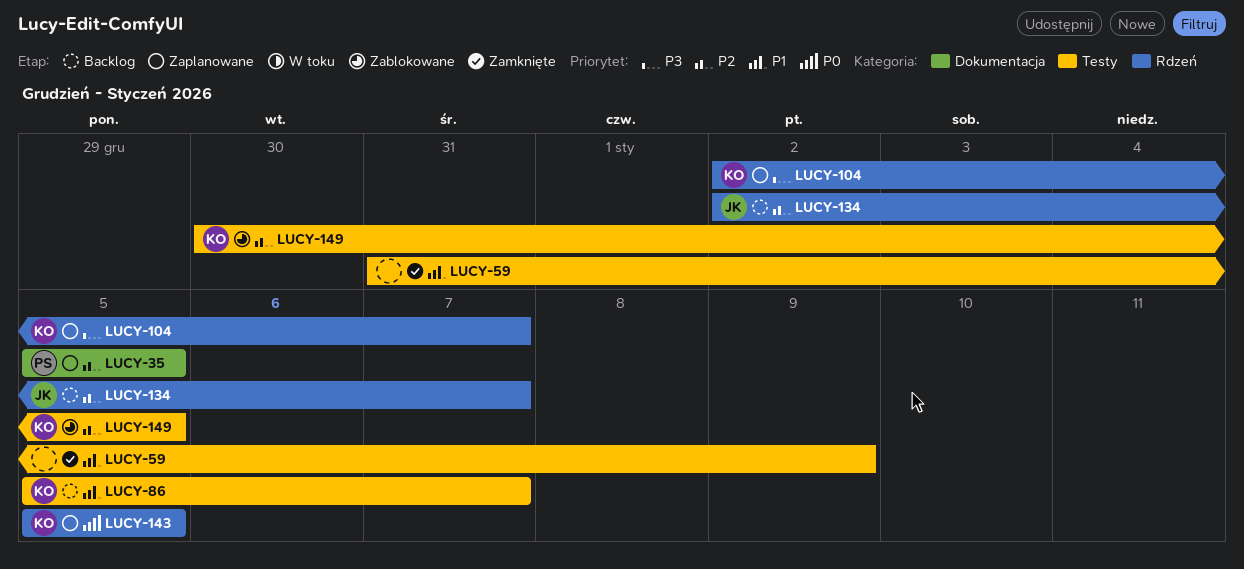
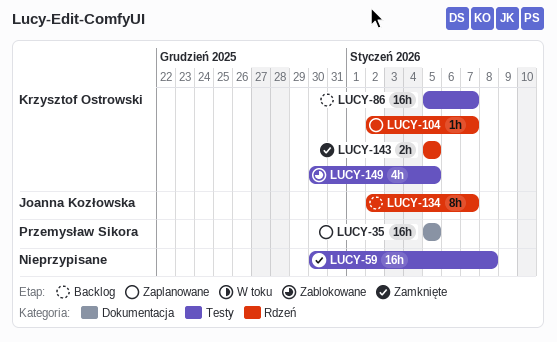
LUCY-59, start: Dec 31 -> Dec 30
LUCY-59, due: Jan 9 -> Jan 8
LUCY-143, status: Zaplanowane -> Zamknięte

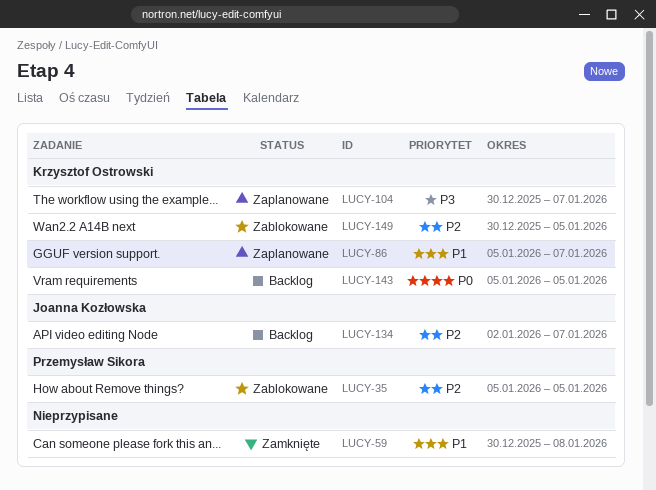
LUCY-35, status: Zaplanowane -> Zablokowane
LUCY-86, status: Backlog -> Zaplanowane
LUCY-104, start: Jan 2 -> Dec 30
LUCY-143, status: Zamknięte -> Backlog

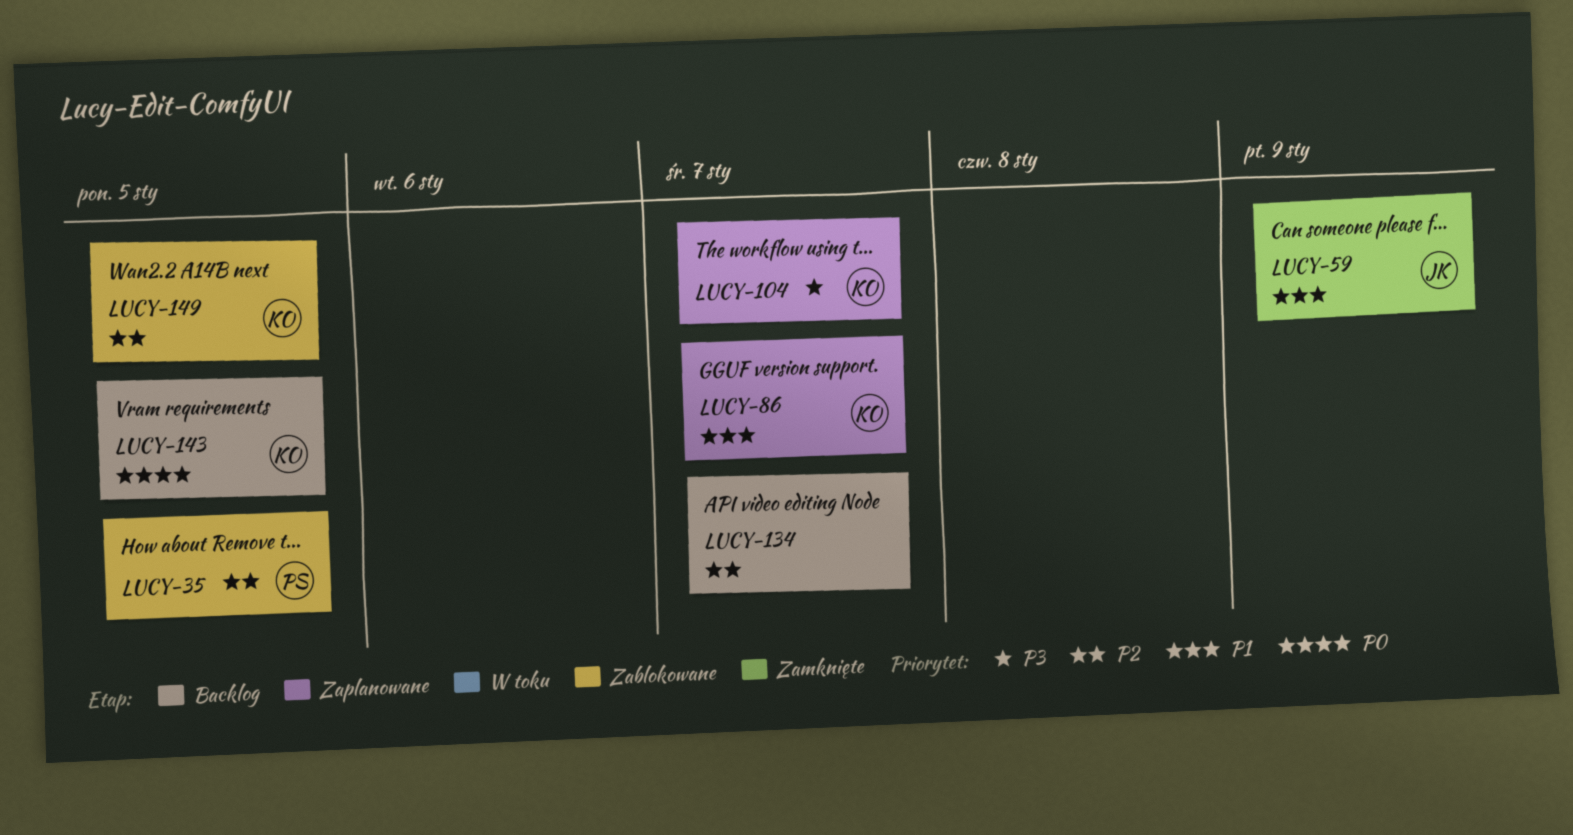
LUCY-59, owner: none -> Joanna Kozłowska
LUCY-59, due: Jan 8 -> Jan 9
LUCY-134, owner: Joanna Kozłowska -> none

